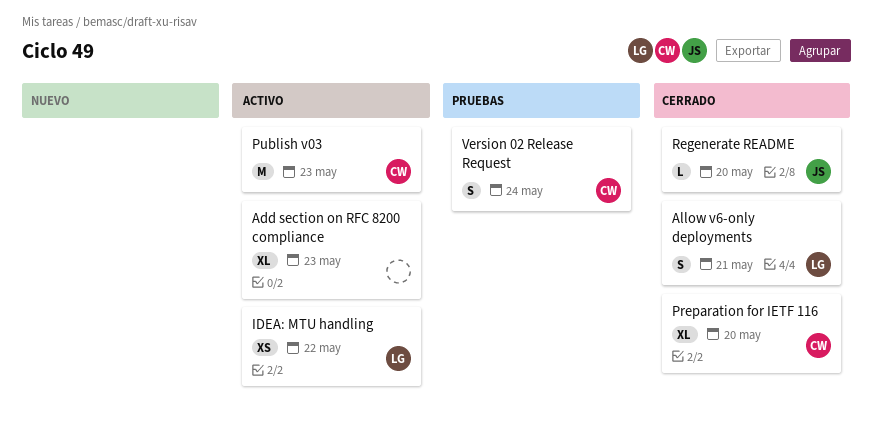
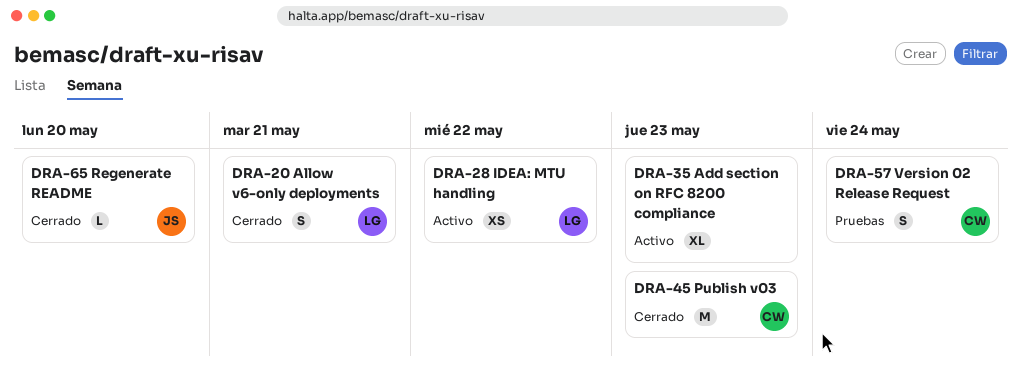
Preparation for IETF 116: present -> none
Publish v03, status: Activo -> Cerrado

